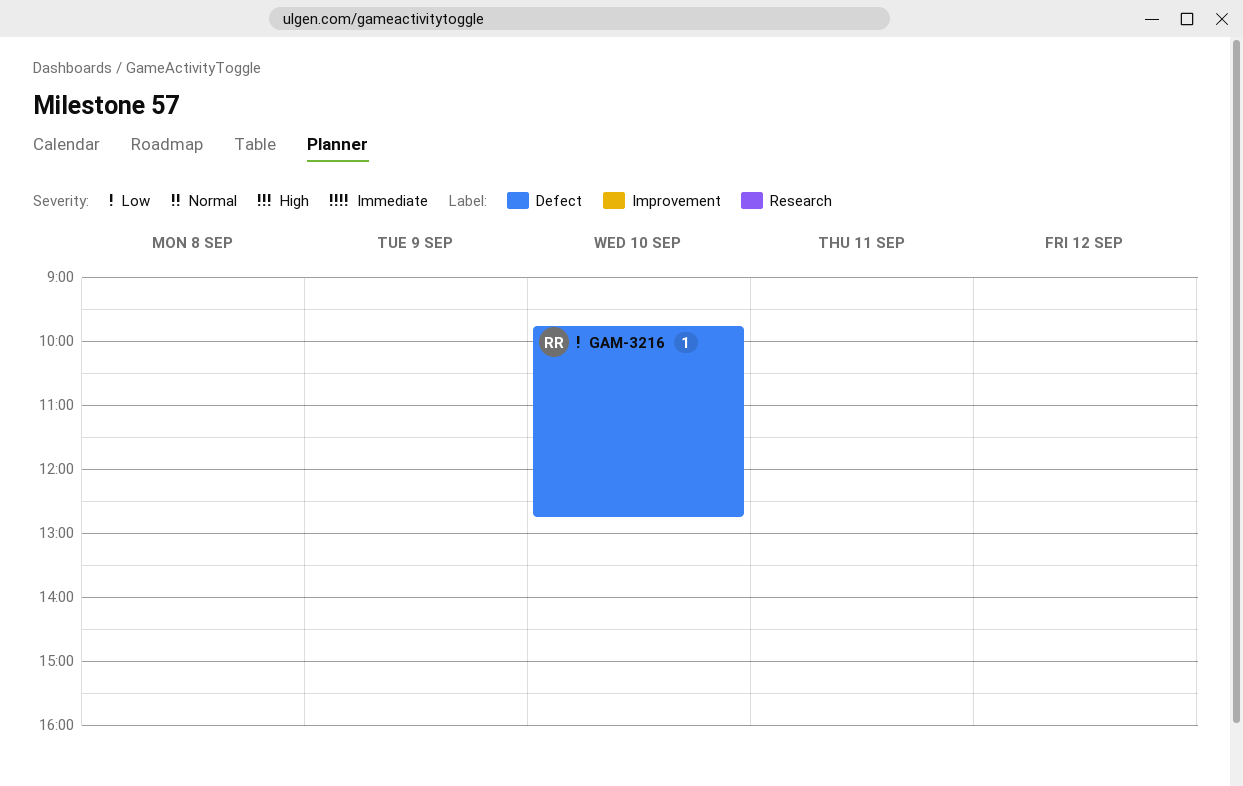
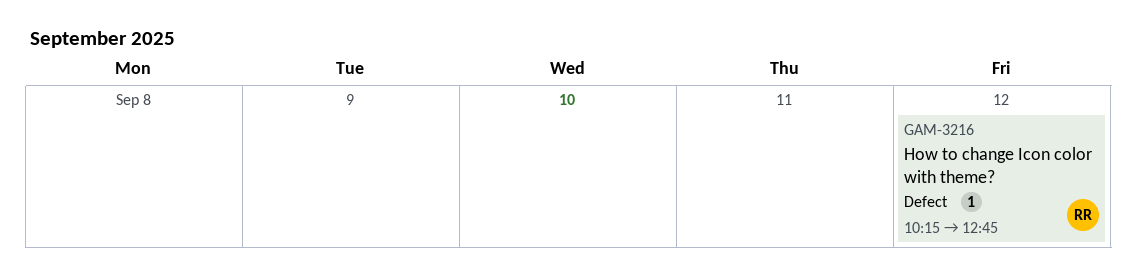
GAM-3216, day: Sep 10 -> Sep 12
GAM-3216, begins: 09:45 -> 10:15

